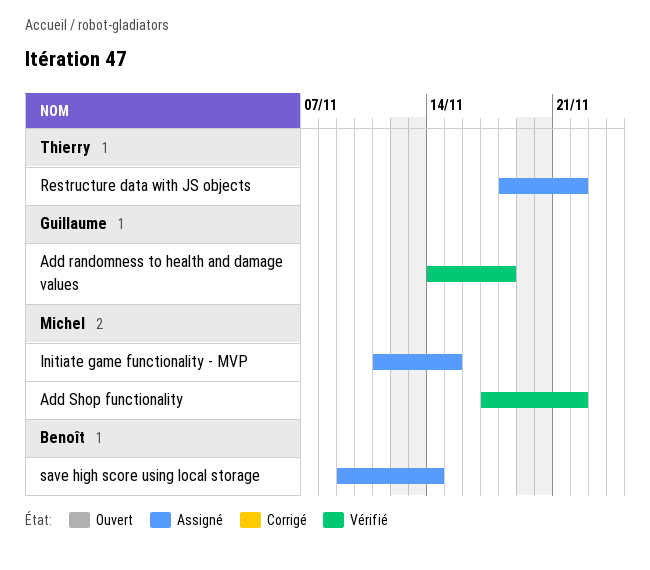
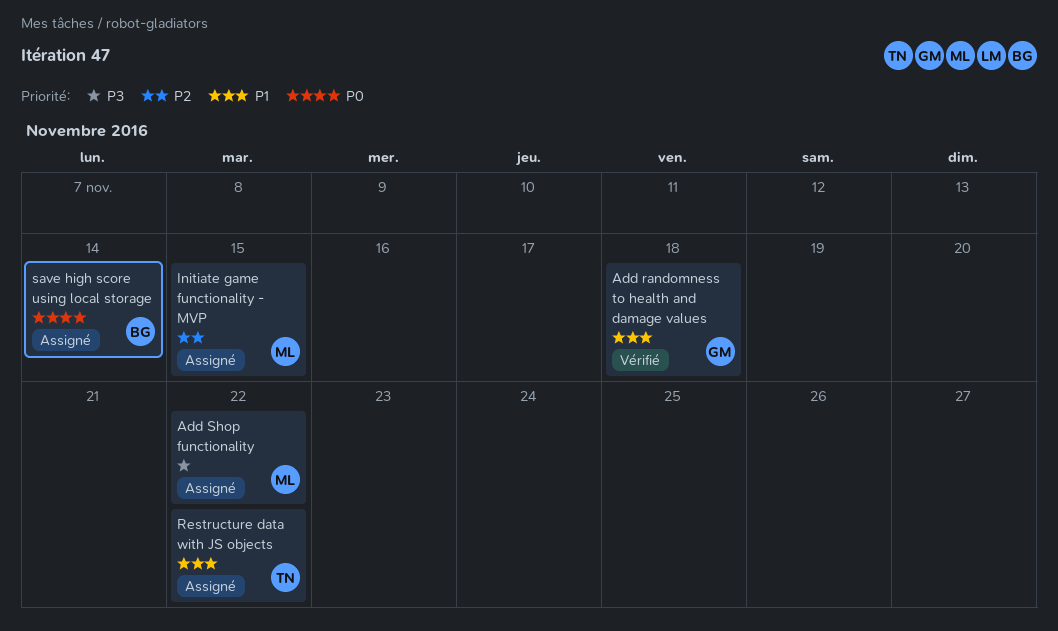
Add Shop functionality, status: Vérifié -> Assigné

